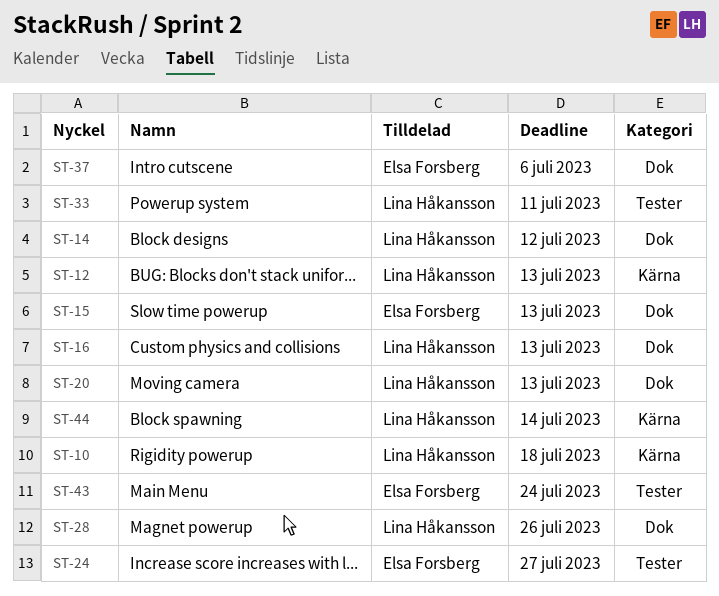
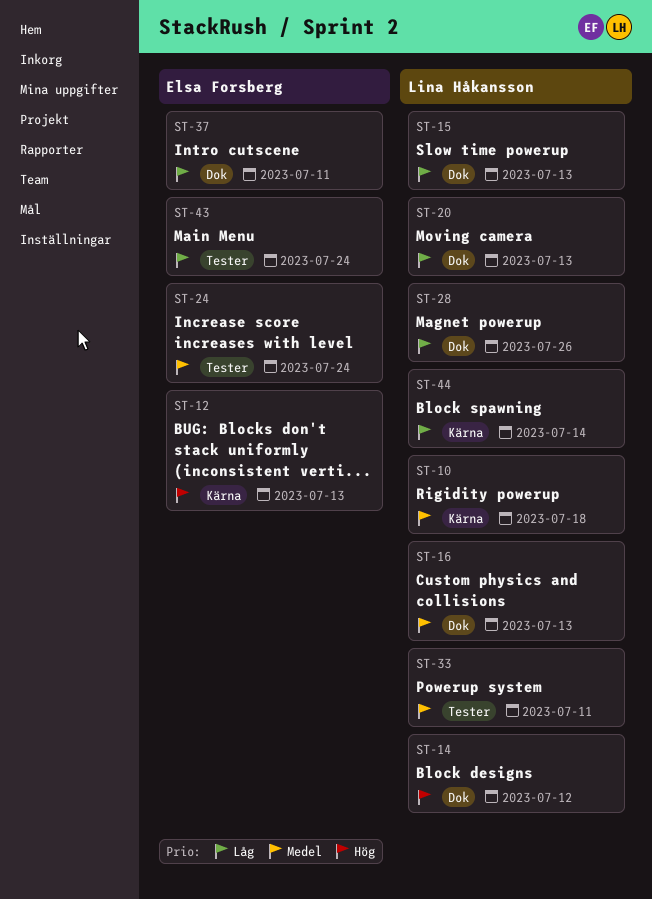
ST-12, owner: Lina Håkansson -> Elsa Forsberg
ST-15, owner: Elsa Forsberg -> Lina Håkansson
ST-24, due: Jul 27 -> Jul 24
ST-37, due: Jul 6 -> Jul 11

